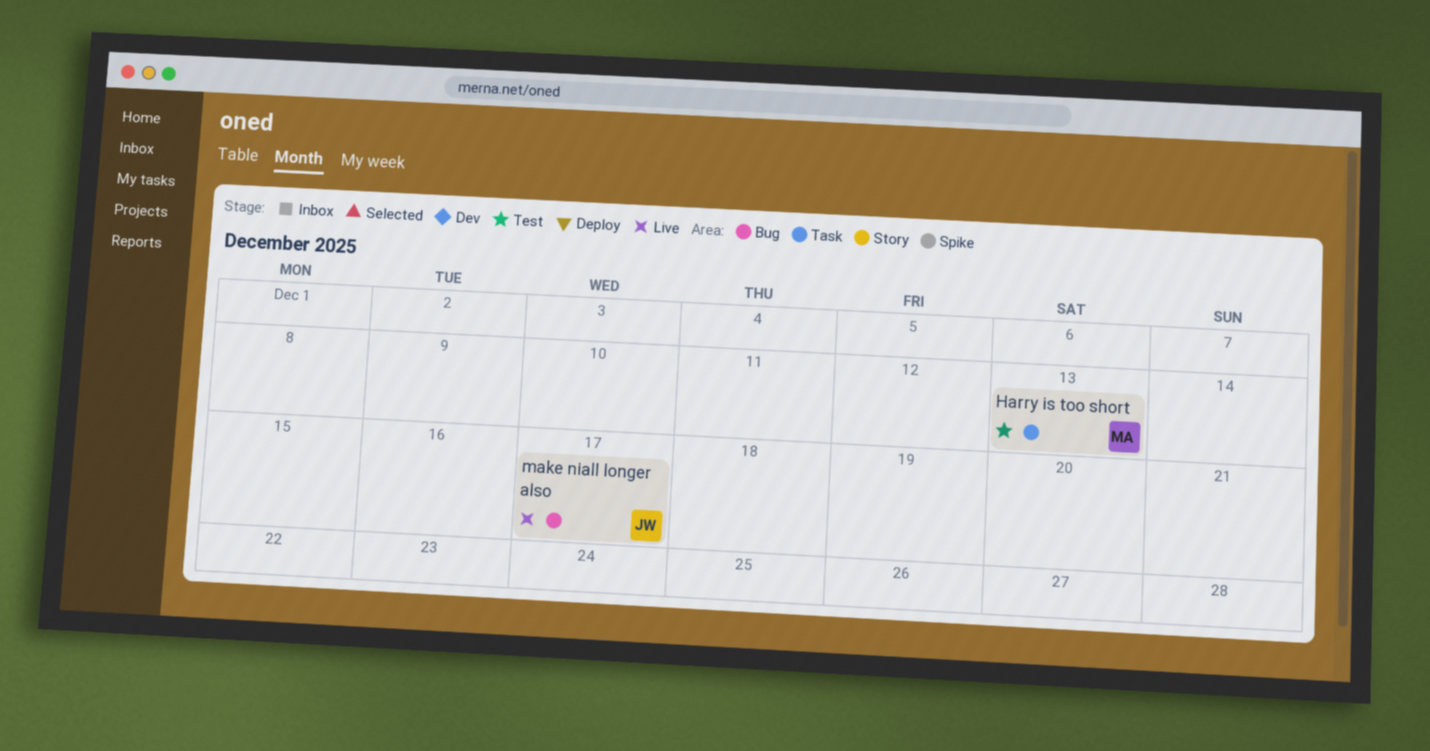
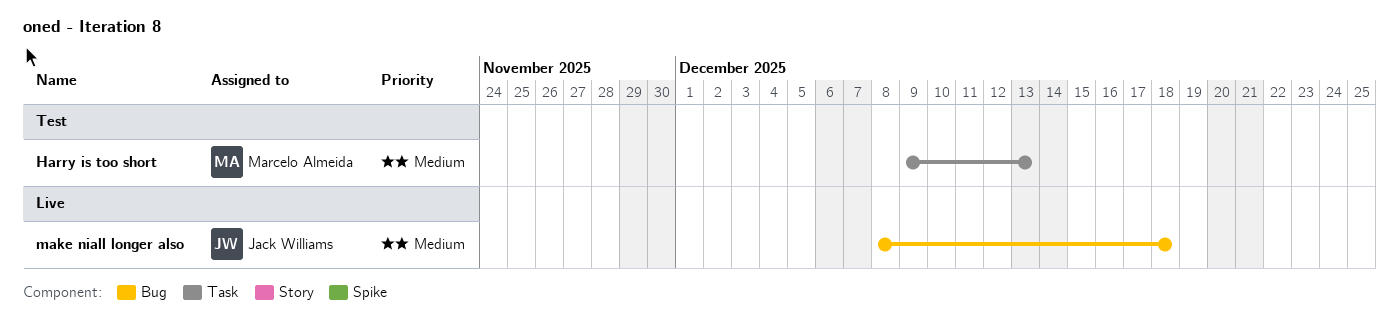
make niall longer also, due: Dec 17 -> Dec 18

